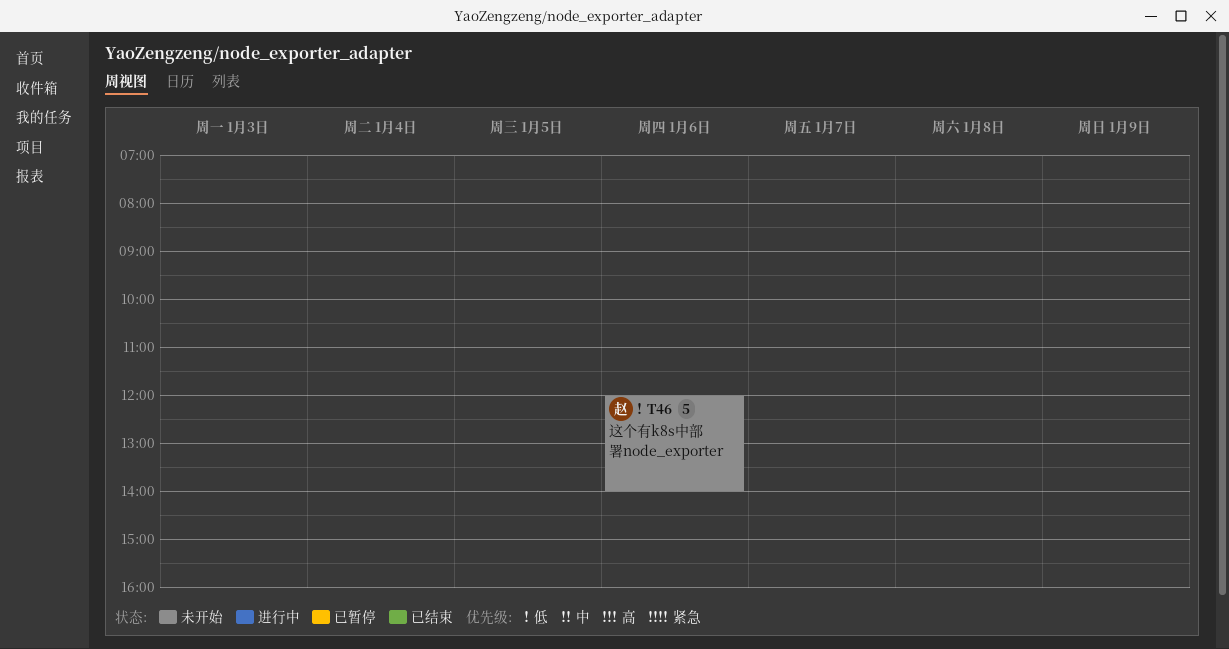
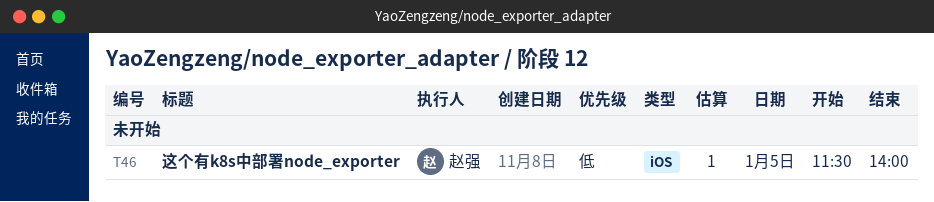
T46, estimate: 5 -> 1
T46, day: Jan 6 -> Jan 5
T46, begins: 12:00 -> 11:30

